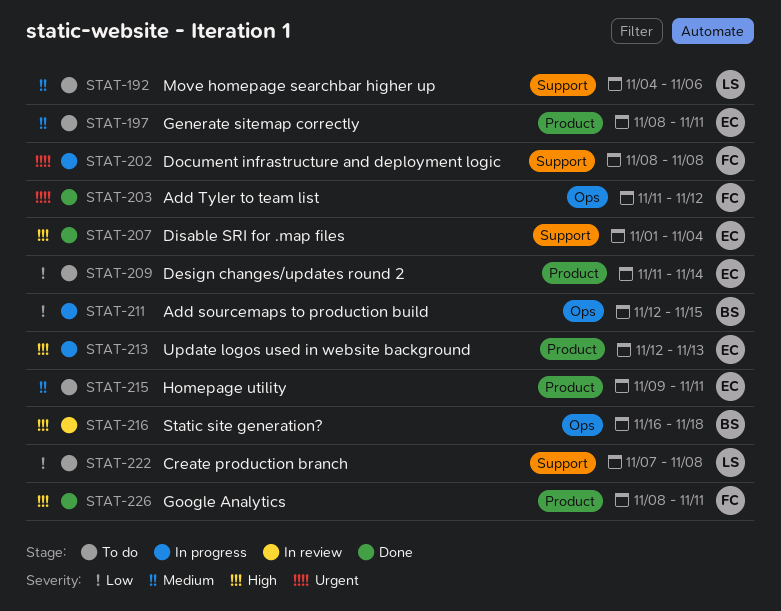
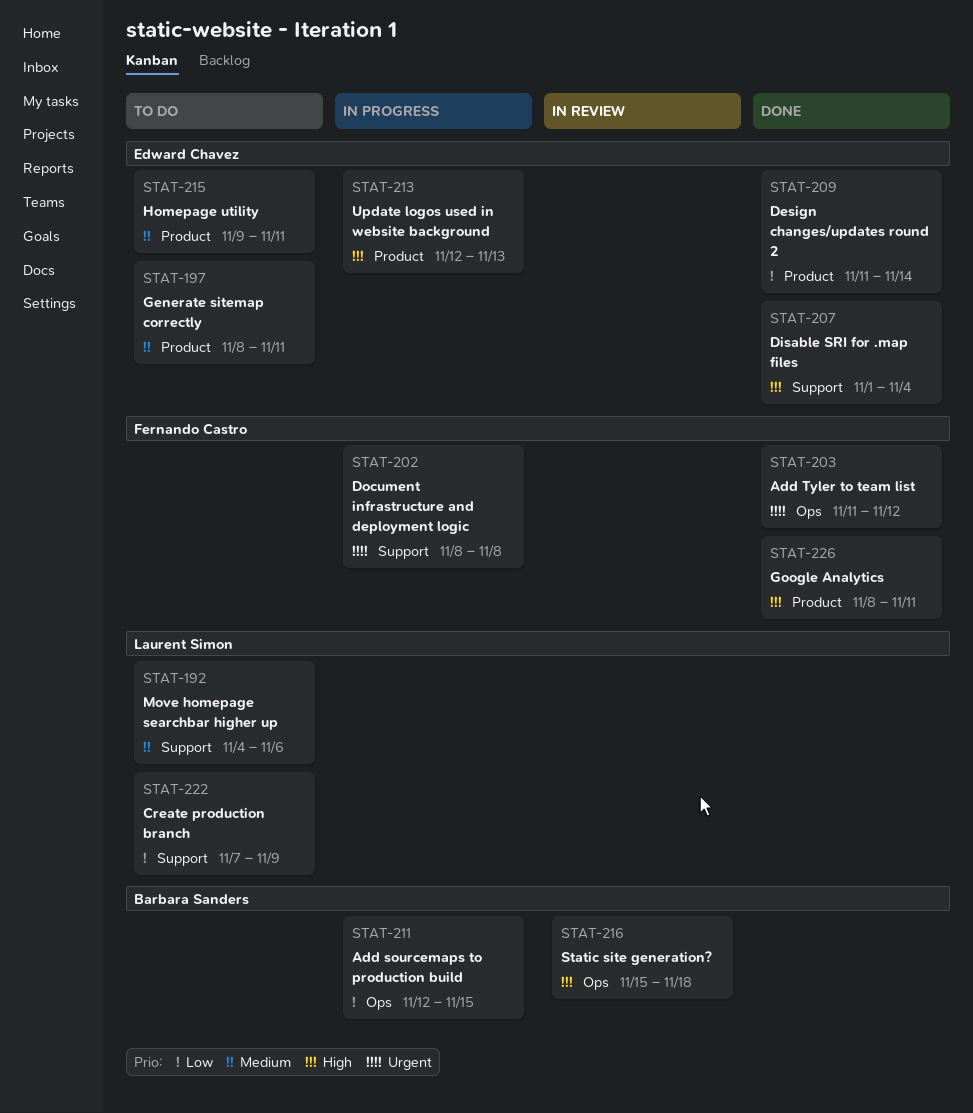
STAT-209, status: To do -> Done
STAT-216, start: Nov 16 -> Nov 15
STAT-222, due: Nov 8 -> Nov 9

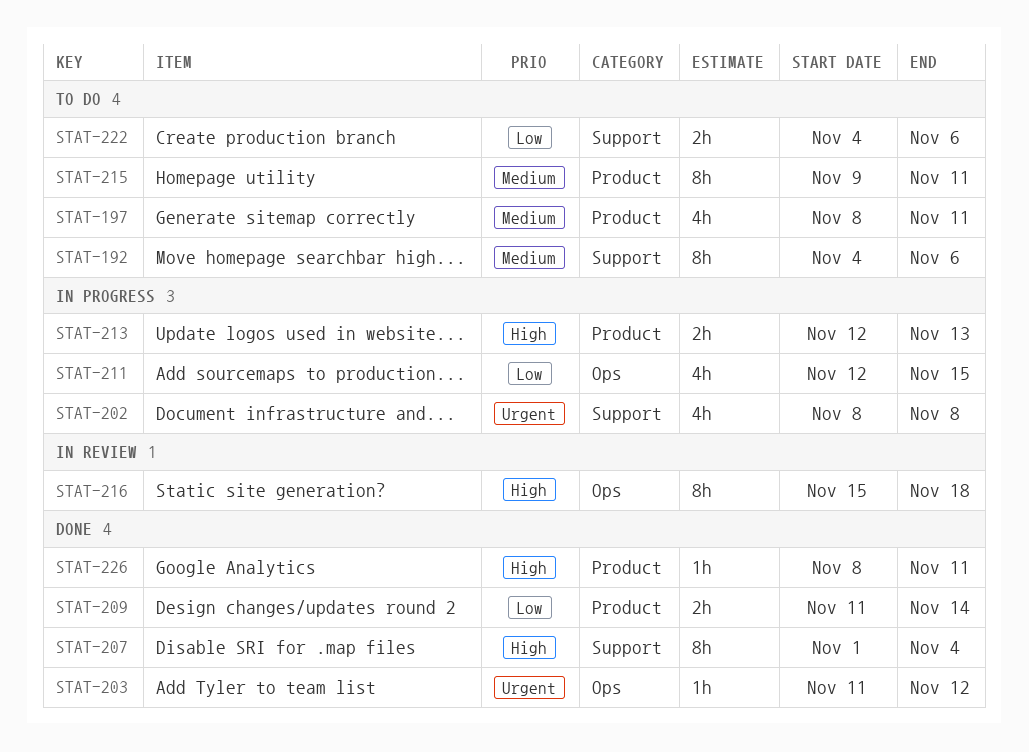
STAT-222, start: Nov 7 -> Nov 4
STAT-222, due: Nov 9 -> Nov 6

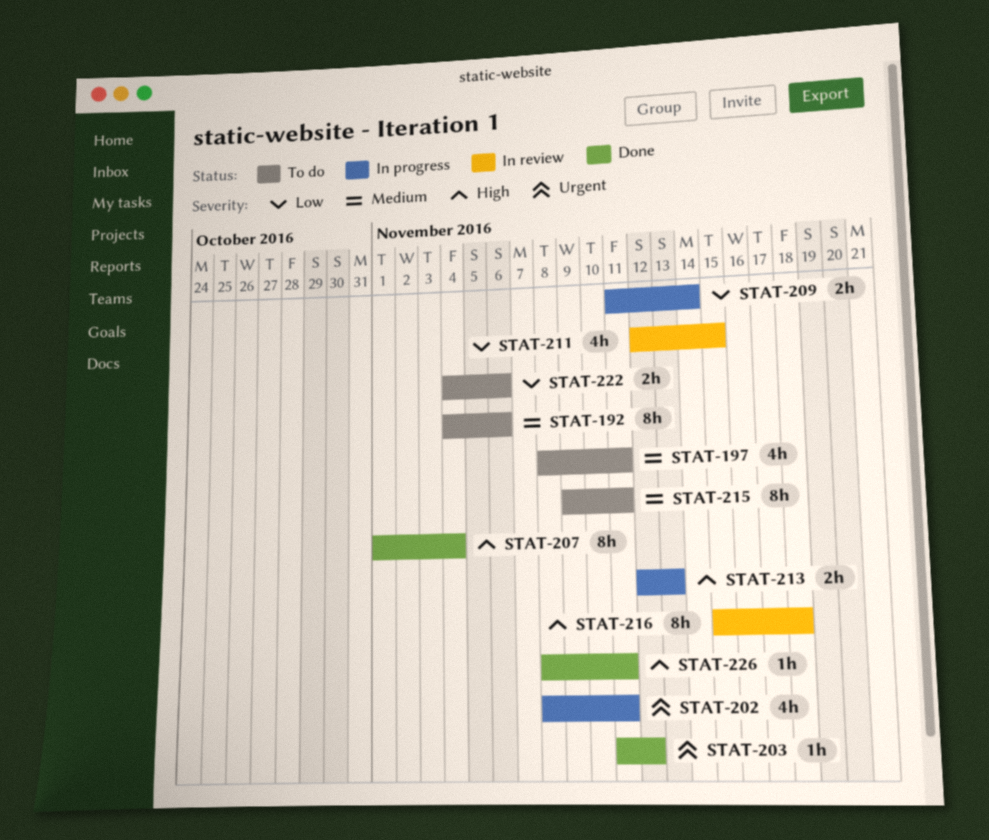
STAT-202, due: Nov 8 -> Nov 11
STAT-209, status: Done -> In progress
STAT-211, status: In progress -> In review

